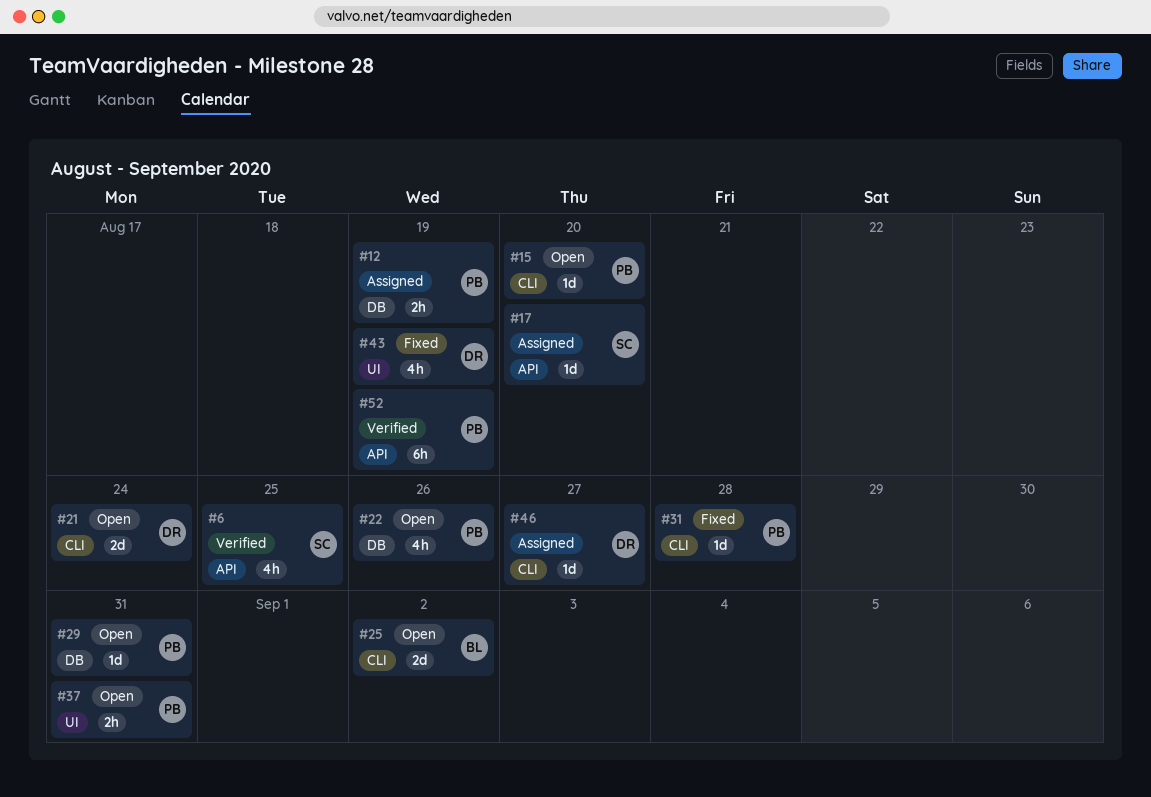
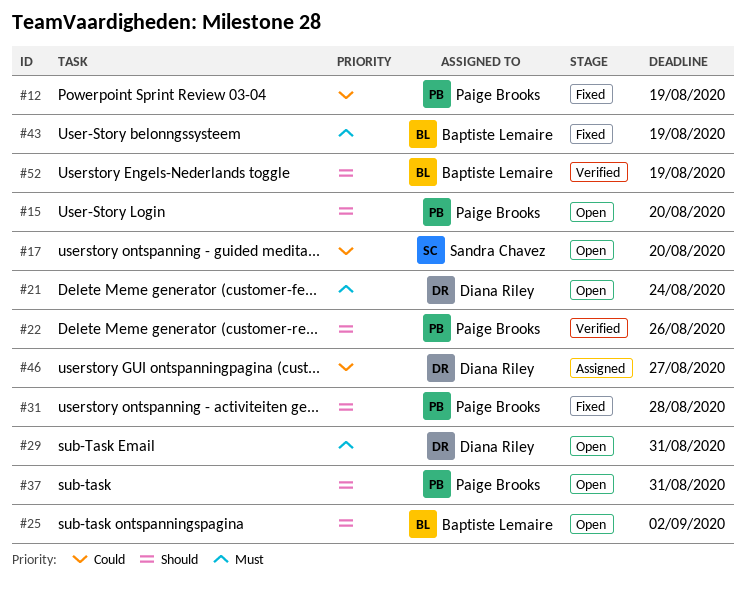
#6: present -> none
#12, status: Assigned -> Fixed
#17, status: Assigned -> Open
#22, status: Open -> Verified
#29, owner: Paige Brooks -> Diana Riley
#43, owner: Diana Riley -> Baptiste Lemaire
#52, owner: Paige Brooks -> Baptiste Lemaire

